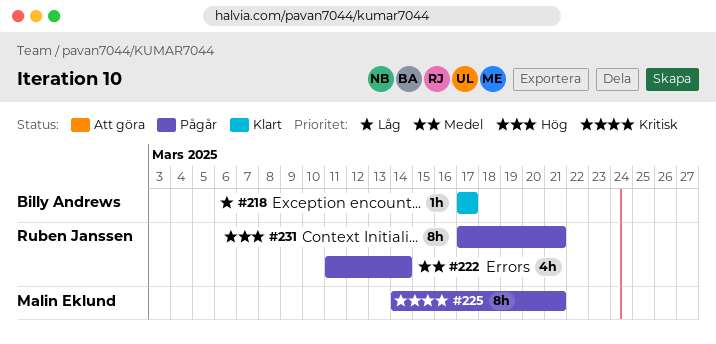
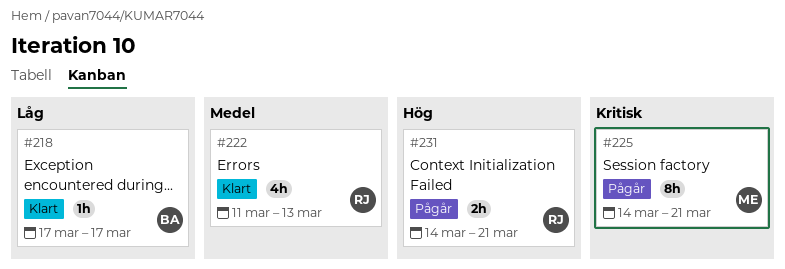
#222, status: Pågår -> Klart
#222, due: Mar 14 -> Mar 13
#231, estimate: 8h -> 2h
#231, start: Mar 17 -> Mar 14

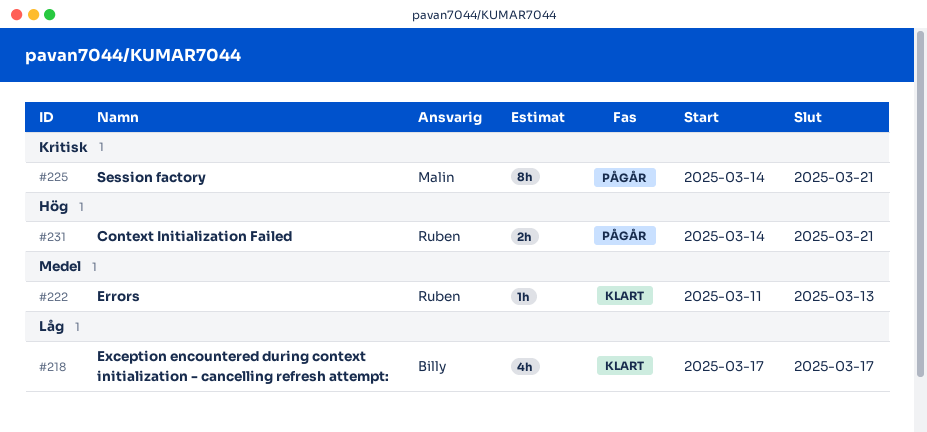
#218, estimate: 1h -> 4h
#222, estimate: 4h -> 1h

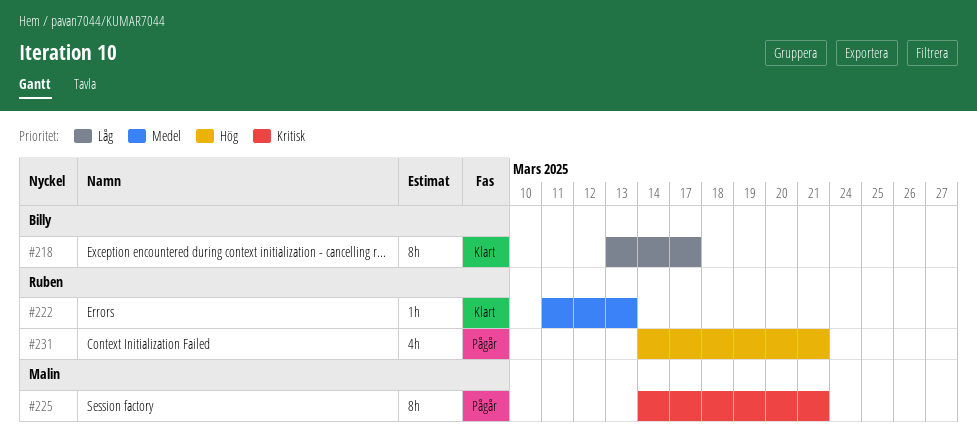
#218, estimate: 4h -> 8h
#218, start: Mar 17 -> Mar 13
#231, estimate: 2h -> 4h

